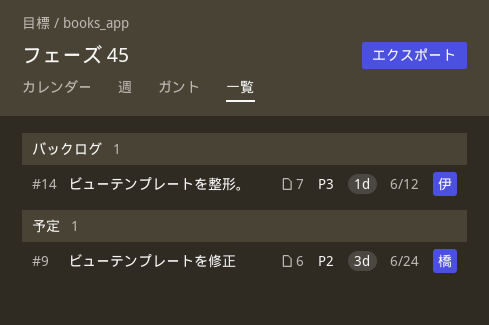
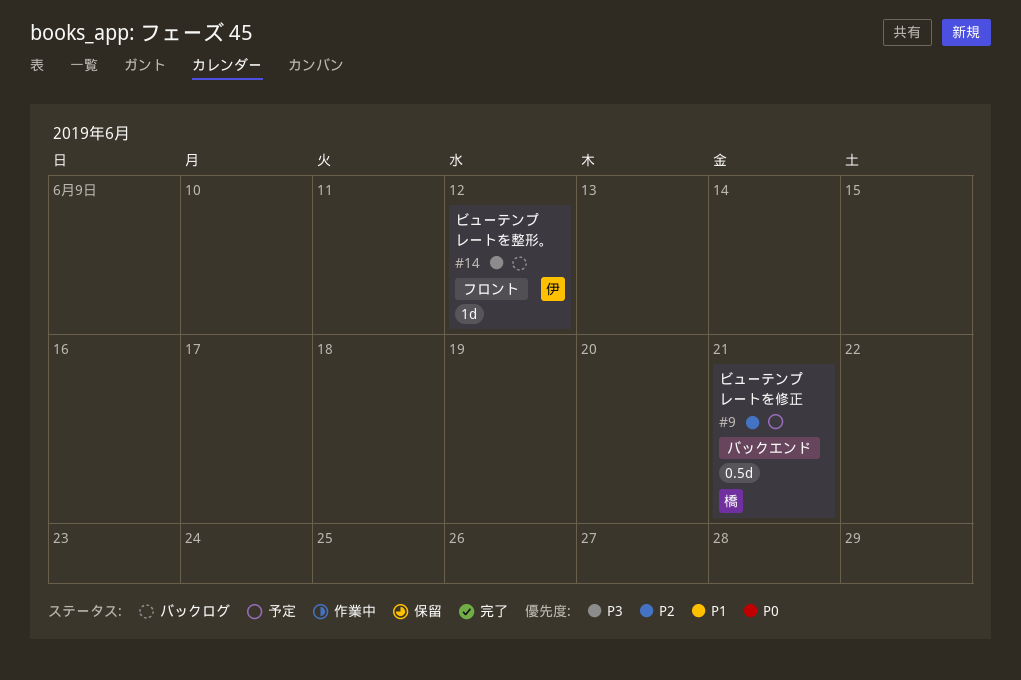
#9, estimate: 3d -> 0.5d
#9, due: Jun 24 -> Jun 21

